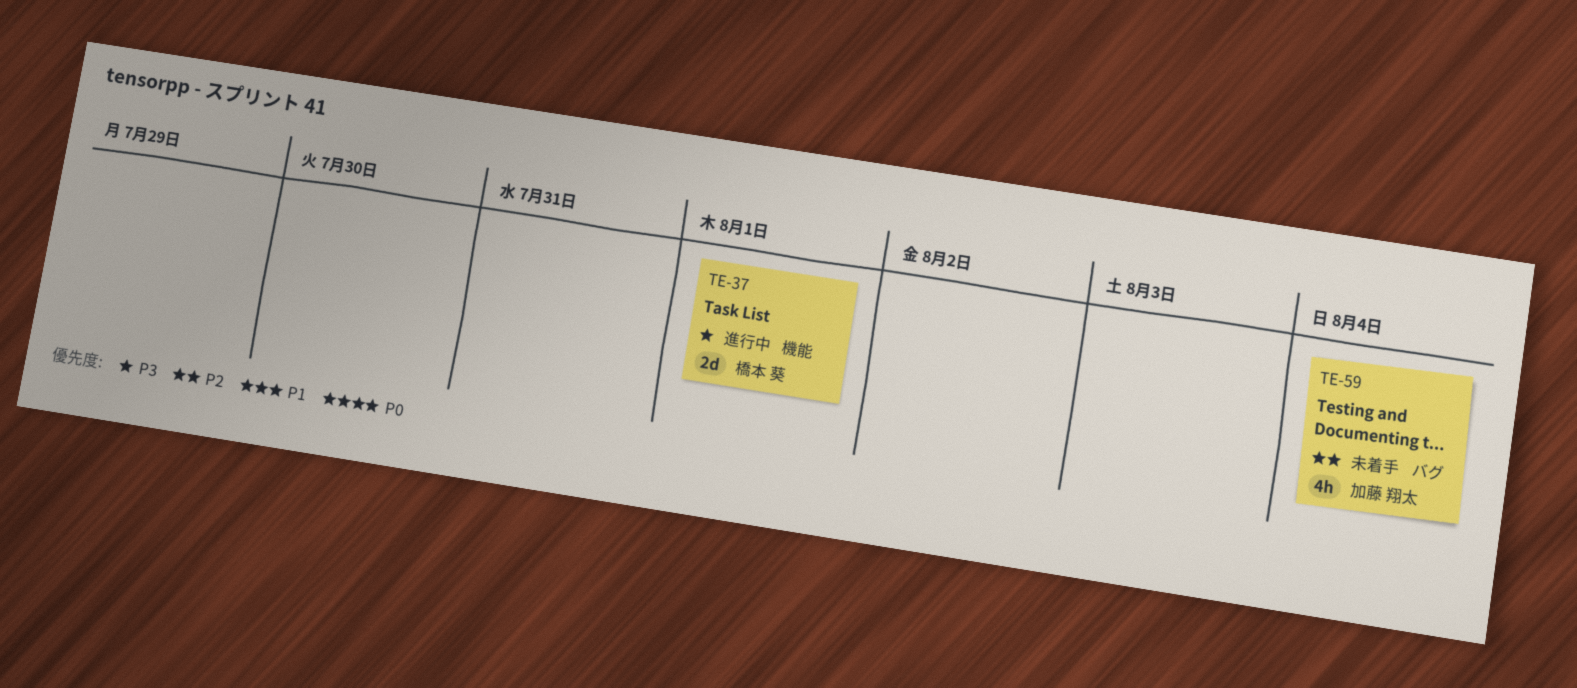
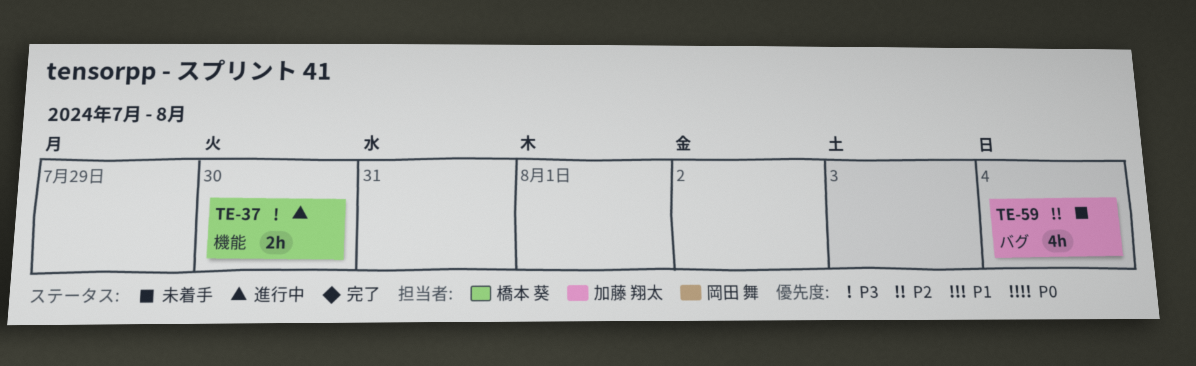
TE-37, estimate: 2d -> 2h
TE-37, due: Aug 1 -> Jul 30

